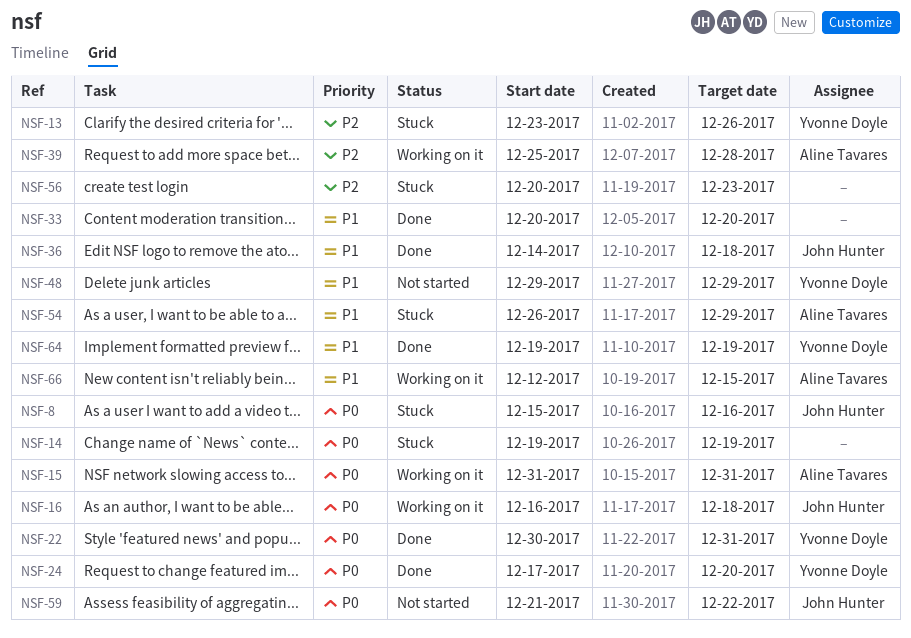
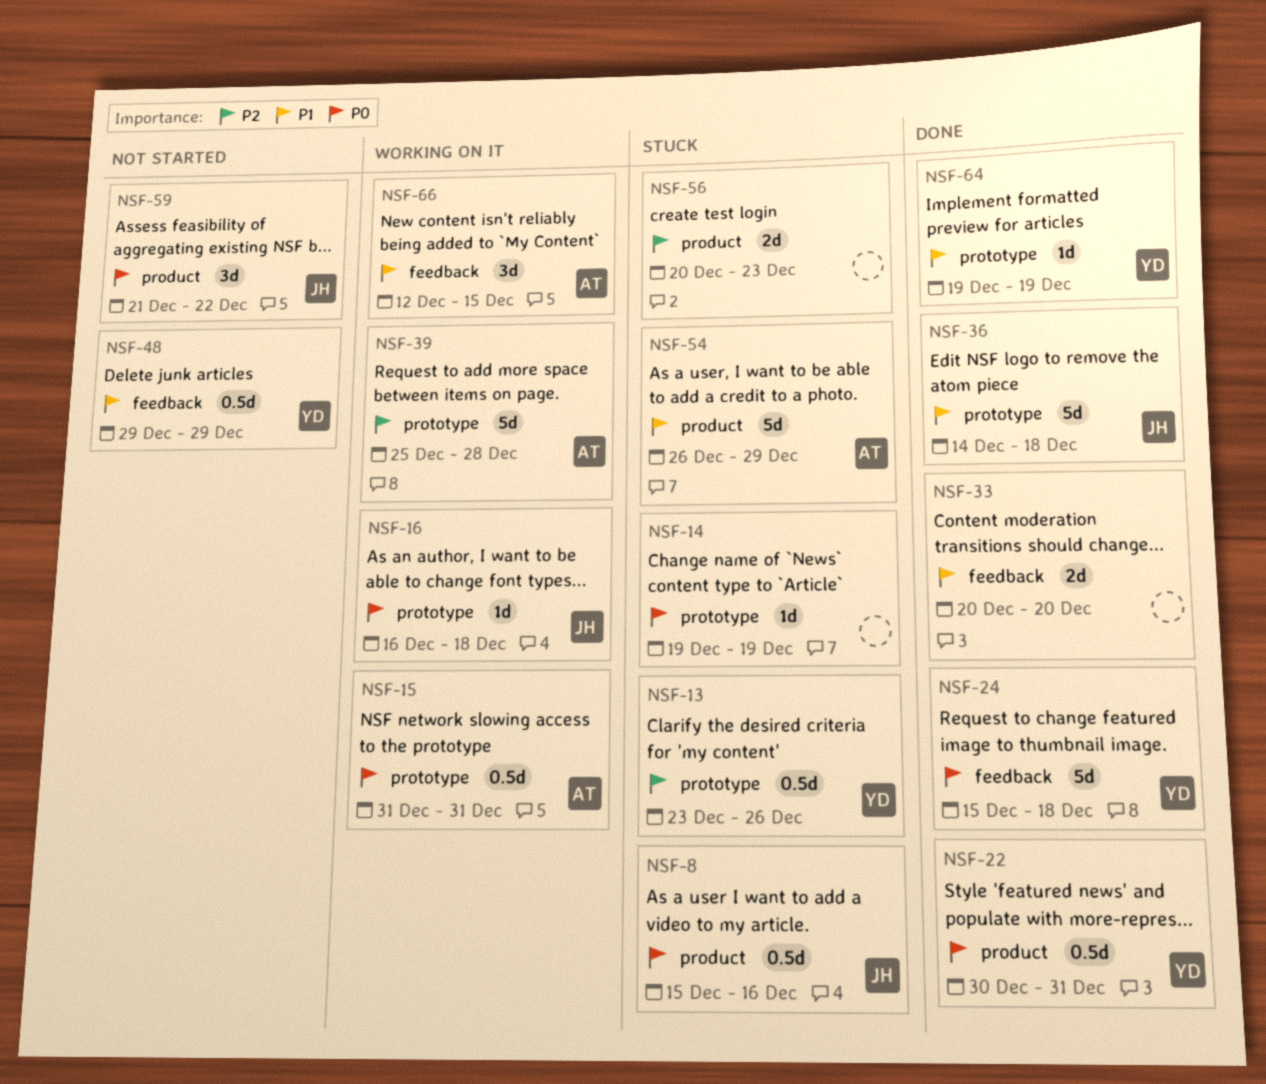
NSF-24, start: Dec 17 -> Dec 15
NSF-24, due: Dec 20 -> Dec 18

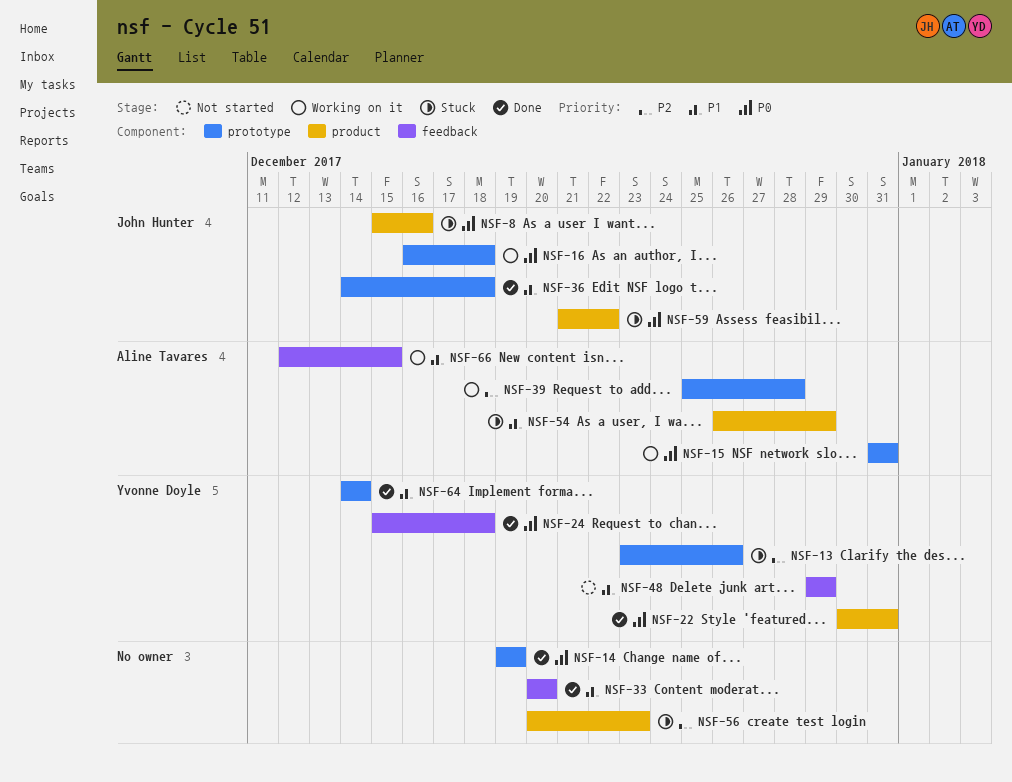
NSF-14, status: Stuck -> Done
NSF-59, status: Not started -> Stuck
NSF-64, start: Dec 19 -> Dec 14
NSF-64, due: Dec 19 -> Dec 14

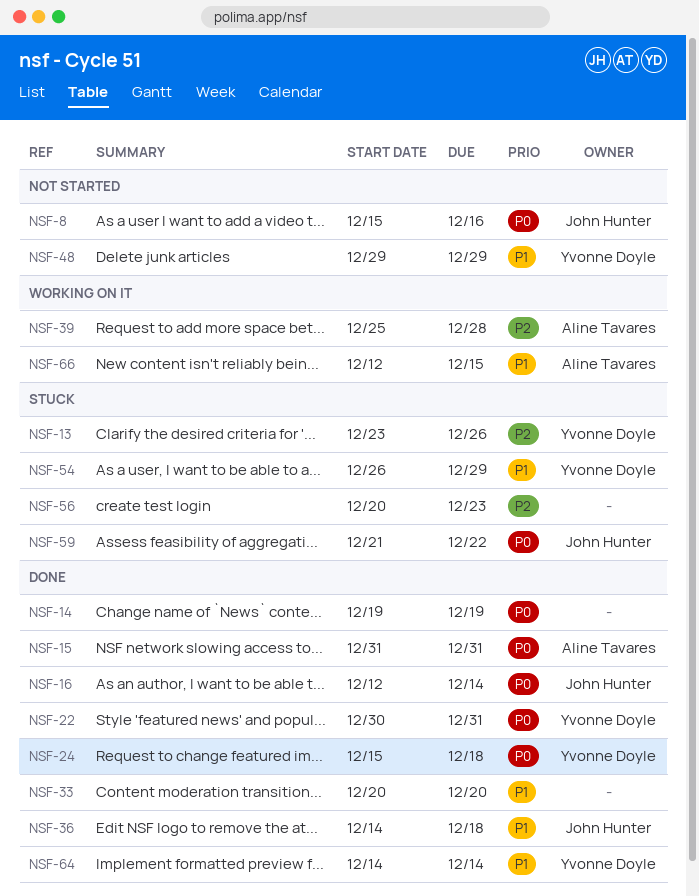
NSF-8, status: Stuck -> Not started
NSF-15, status: Working on it -> Done
NSF-16, status: Working on it -> Done
NSF-16, start: Dec 16 -> Dec 12
NSF-16, due: Dec 18 -> Dec 14
NSF-54, owner: Aline Tavares -> Yvonne Doyle

